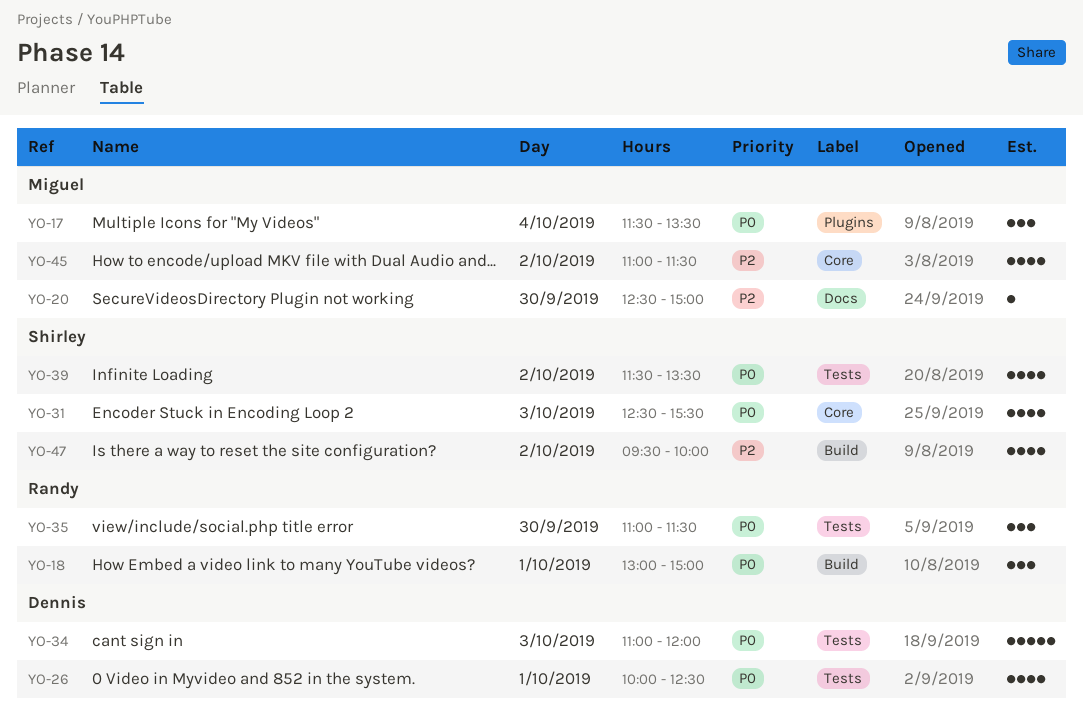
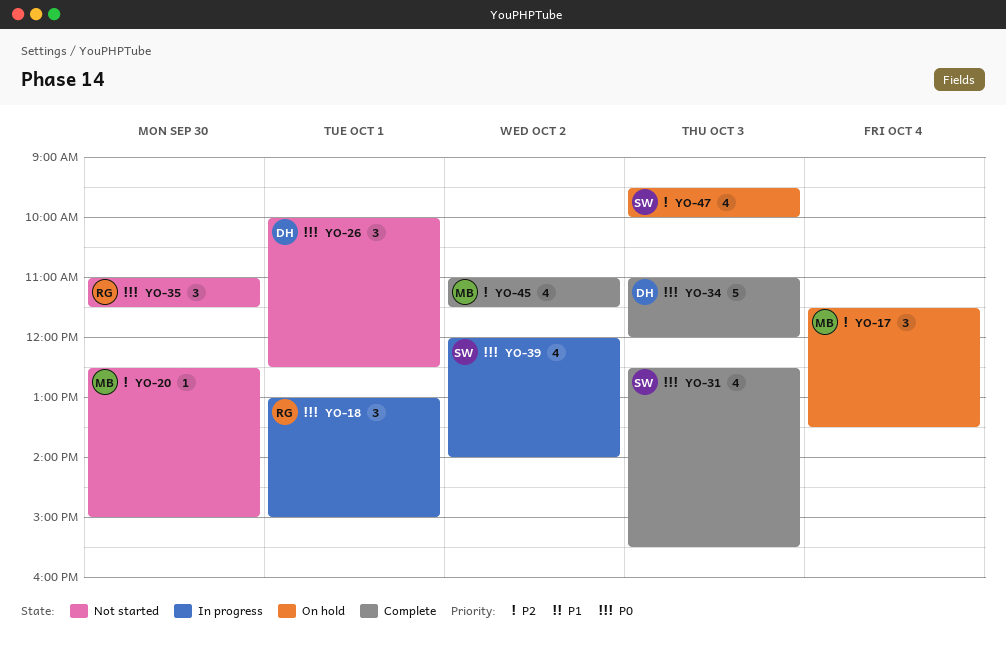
YO-17, priority: P0 -> P2
YO-26, estimate: 4 -> 3
YO-39, begins: 11:30 -> 12:00
YO-39, ends: 13:30 -> 14:00
YO-47, day: Oct 2 -> Oct 3

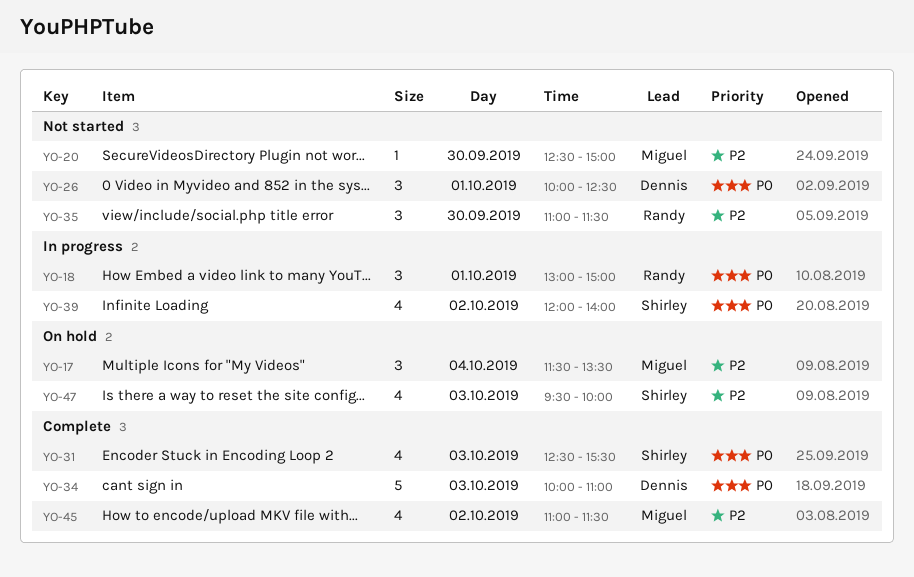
YO-34, begins: 11:00 -> 10:00
YO-34, ends: 12:00 -> 11:00
YO-35, priority: P0 -> P2

